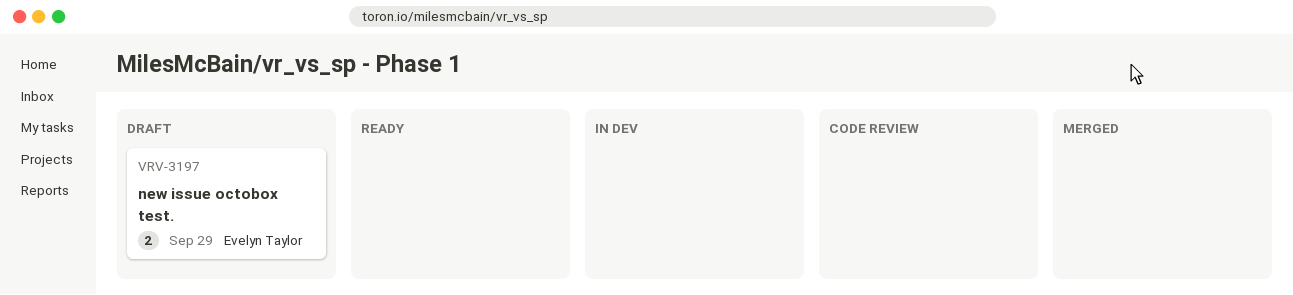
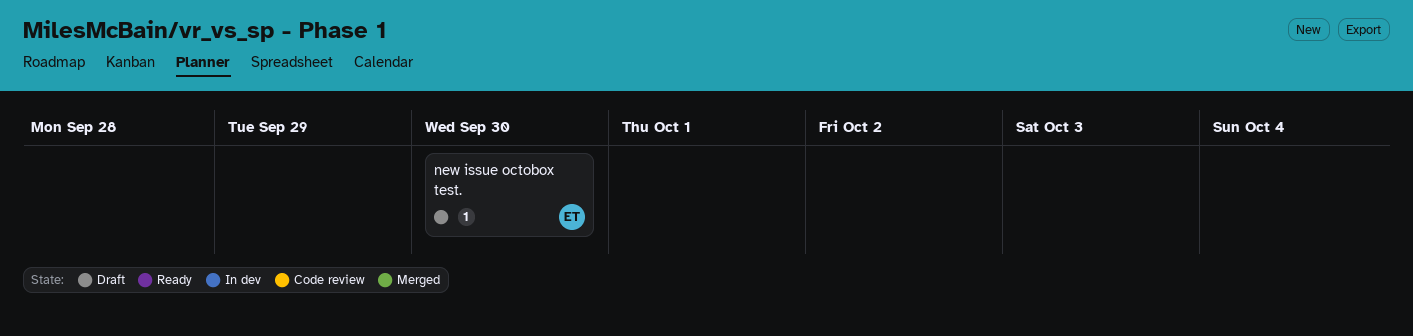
new issue octobox test., estimate: 2 -> 1
new issue octobox test., due: Sep 29 -> Sep 30

